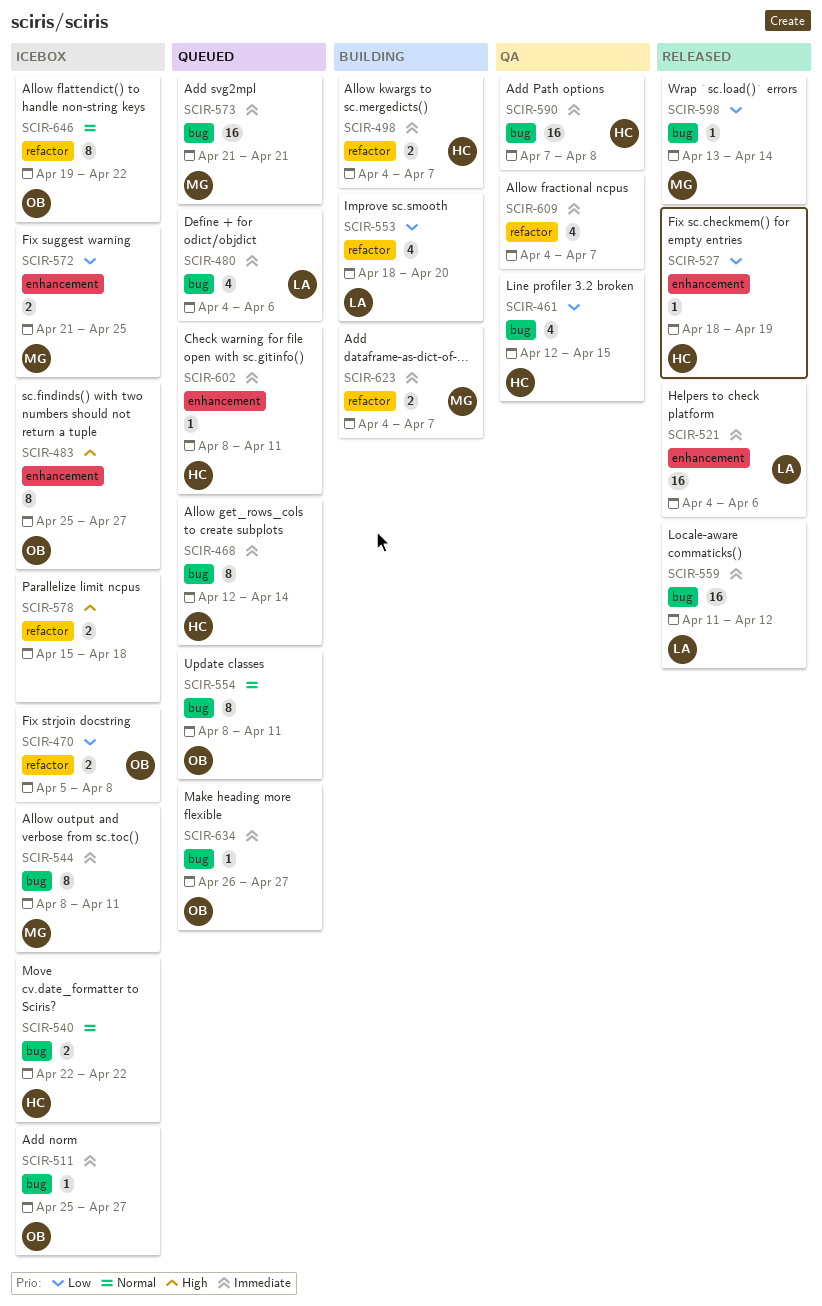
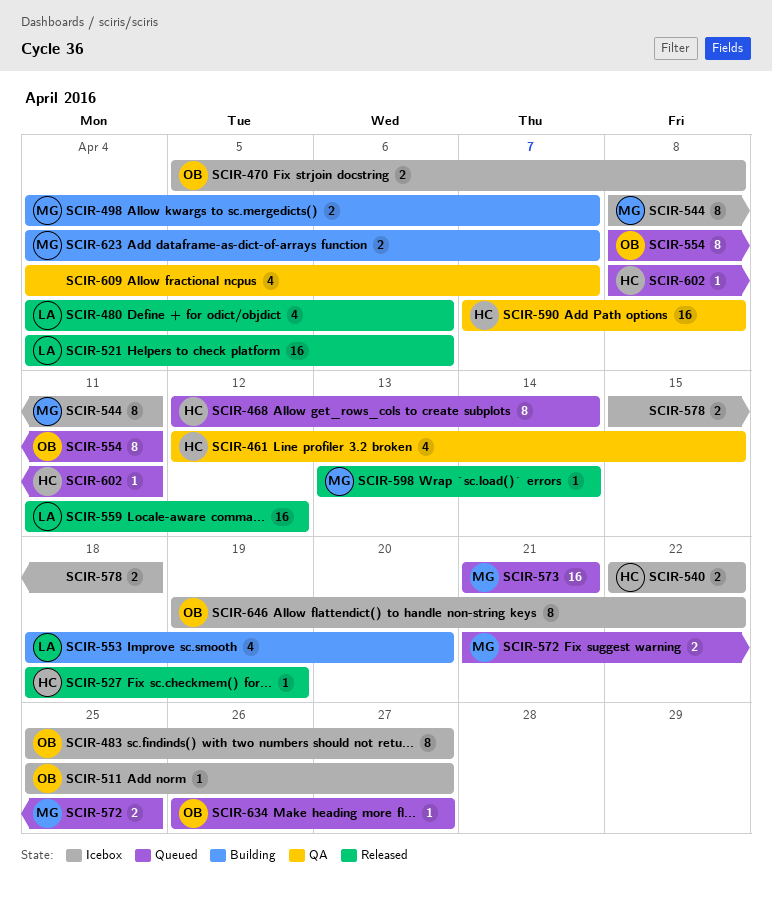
SCIR-480, status: Queued -> Released
SCIR-498, owner: HC -> MG
SCIR-572, status: Icebox -> Queued

